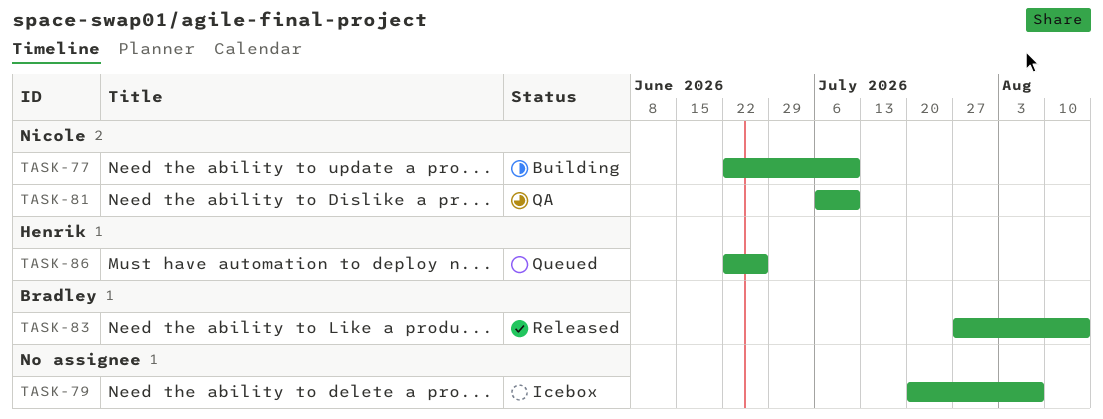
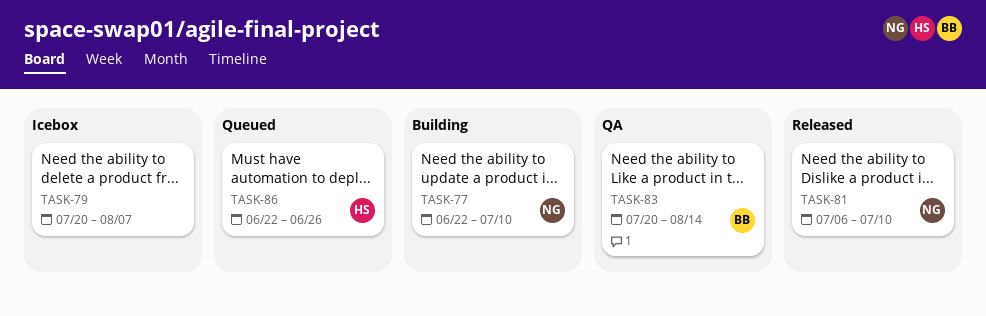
TASK-81, status: QA -> Released
TASK-83, status: Released -> QA
TASK-83, start: Jul 27 -> Jul 20

